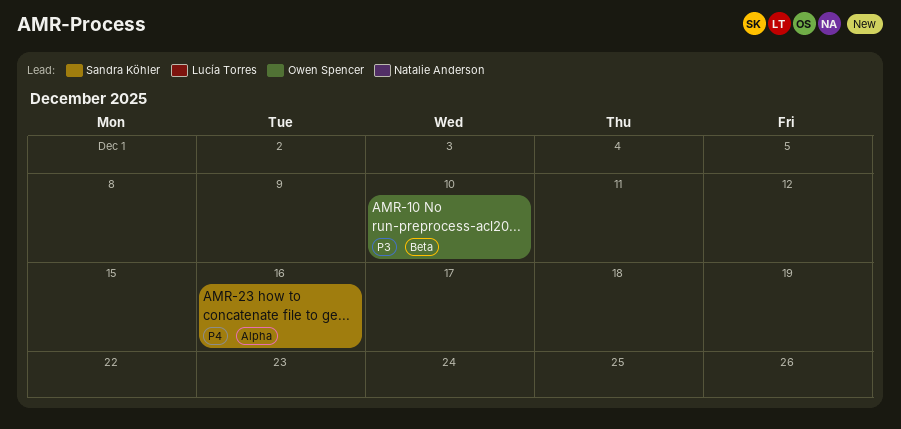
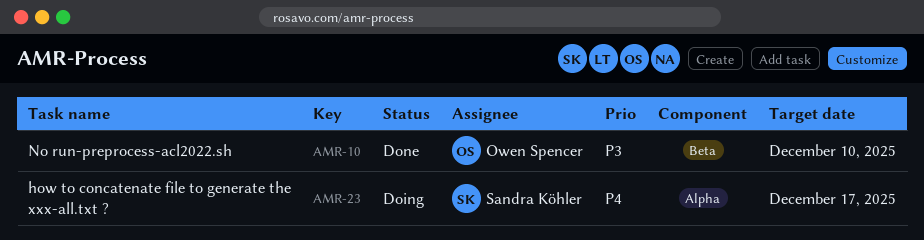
AMR-23, due: Dec 16 -> Dec 17

